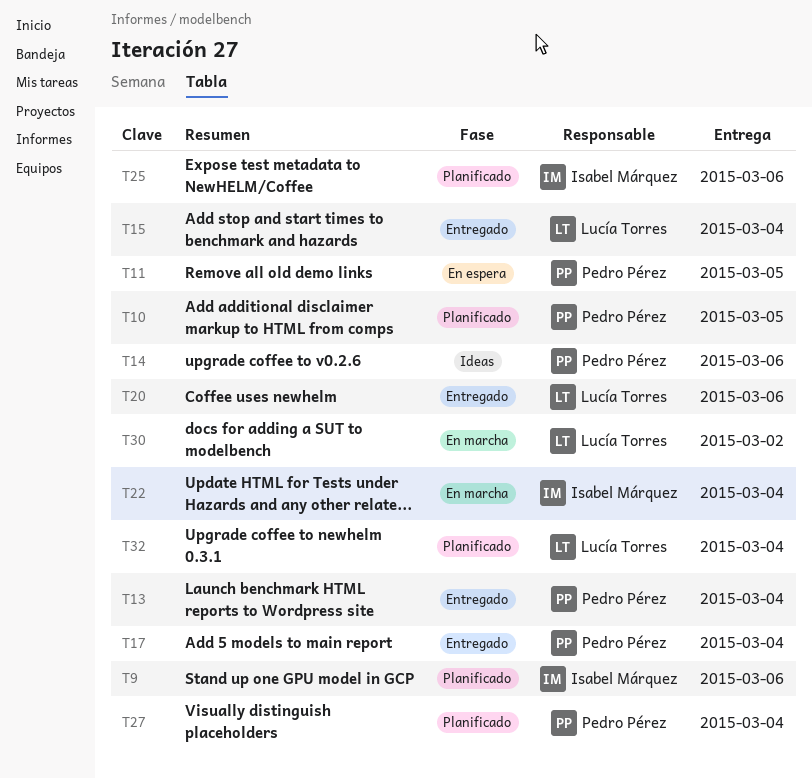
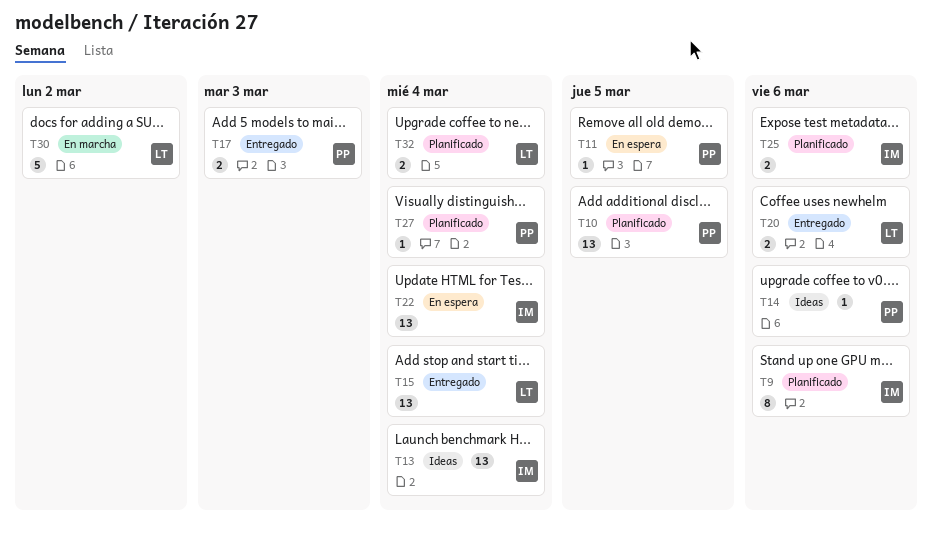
T13, status: Entregado -> Ideas
T13, owner: Pedro Pérez -> Isabel Márquez
T17, due: Mar 4 -> Mar 3
T22, status: En marcha -> En espera

